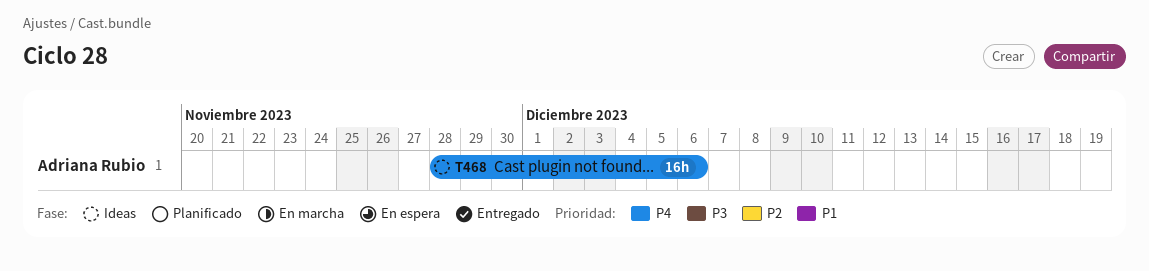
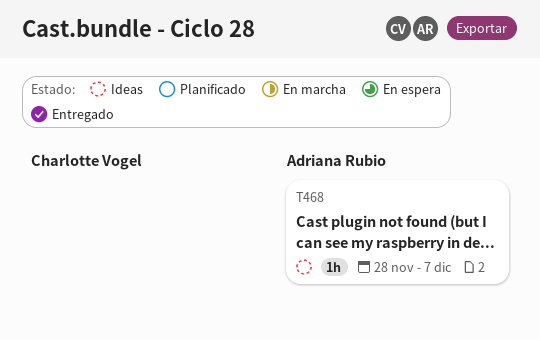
T468, estimate: 16h -> 1h
T468, due: Dec 6 -> Dec 7

